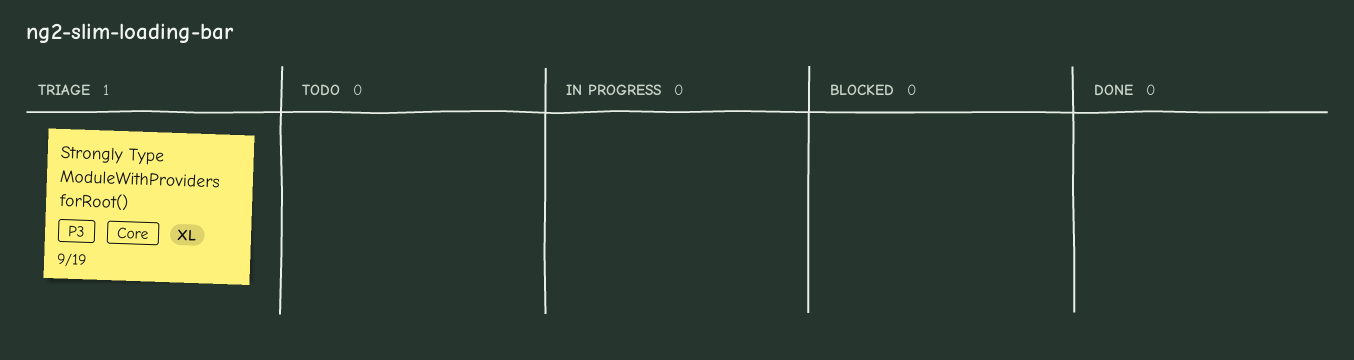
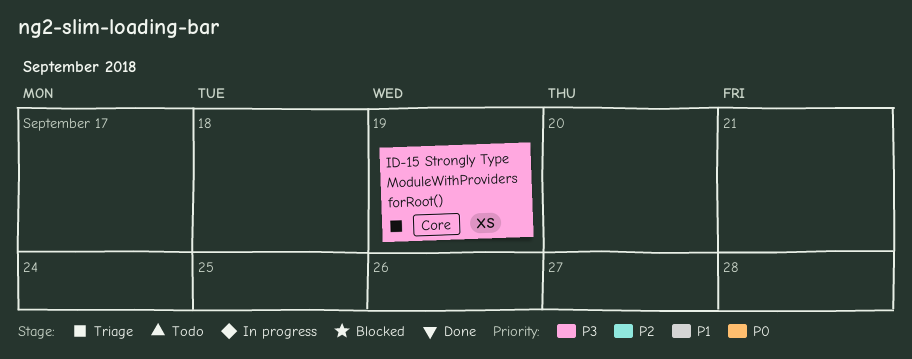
Strongly Type ModuleWithProviders forRoot(), estimate: XL -> XS

